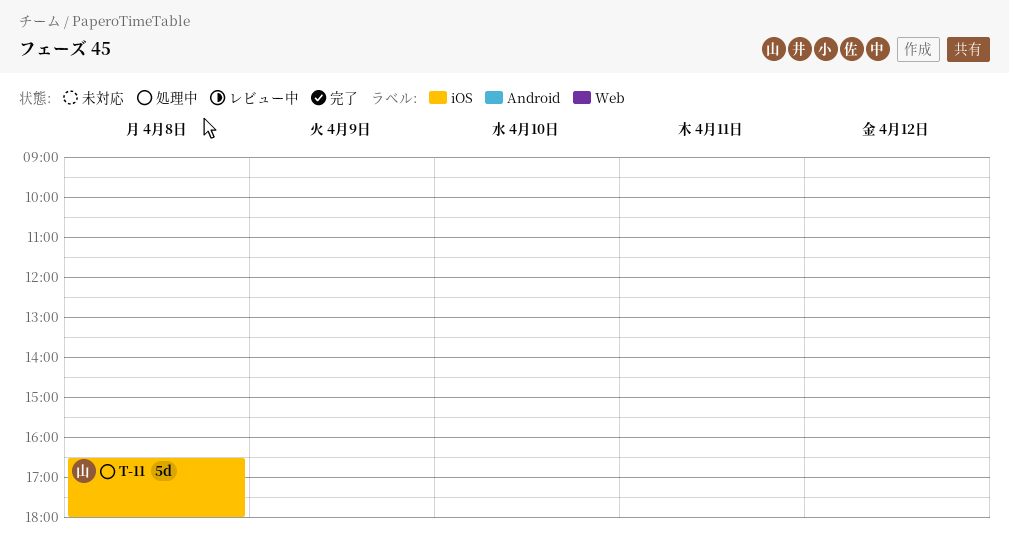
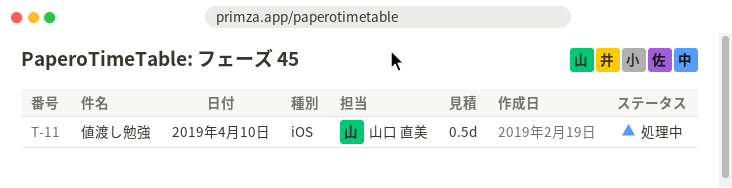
T-11, estimate: 5d -> 0.5d
T-11, day: Apr 8 -> Apr 10

